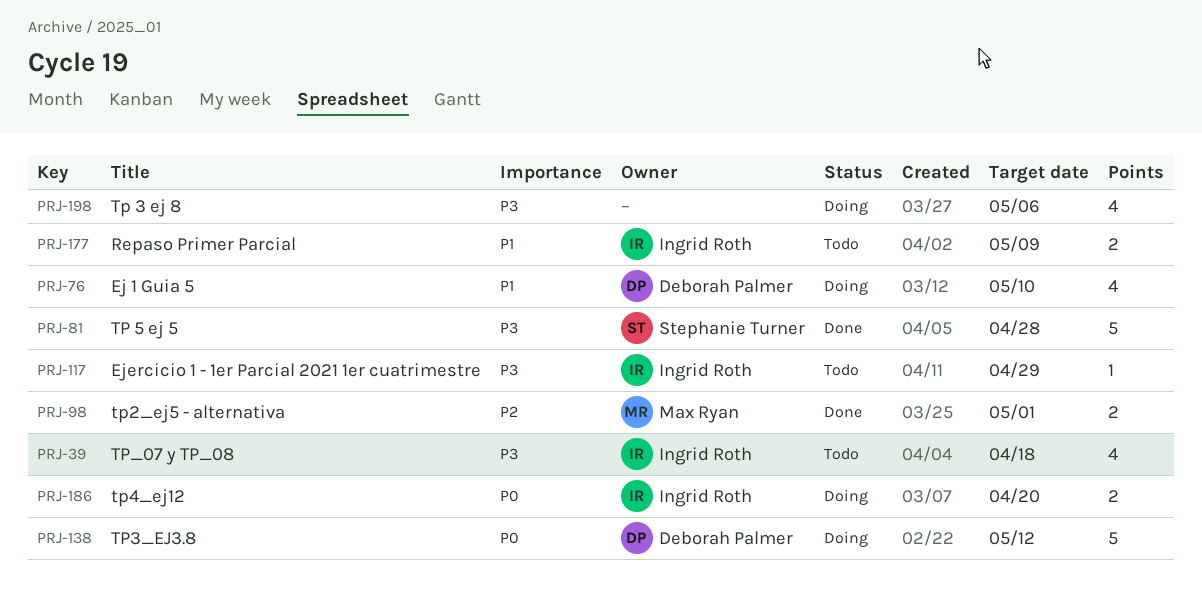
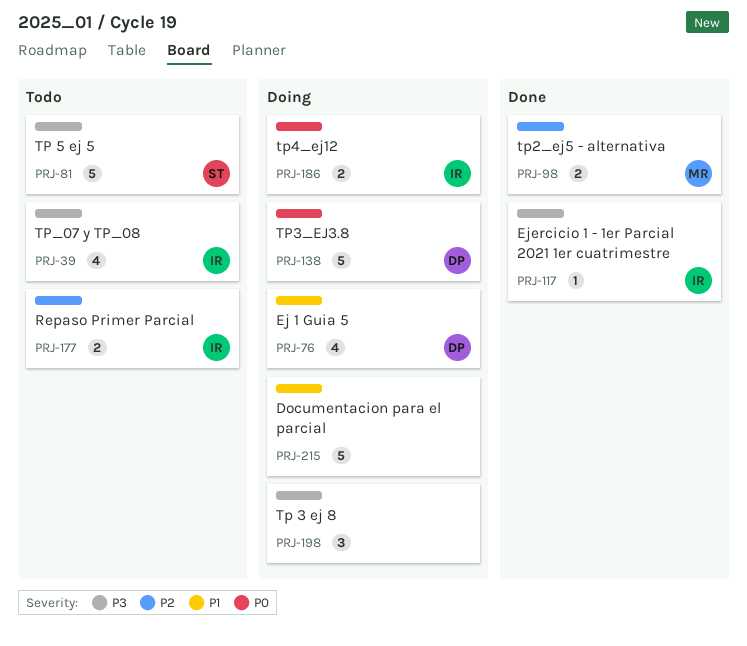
PRJ-81, status: Done -> Todo
PRJ-117, status: Todo -> Done
PRJ-177, priority: P1 -> P2
PRJ-198, estimate: 4 -> 3
PRJ-215: none -> present

